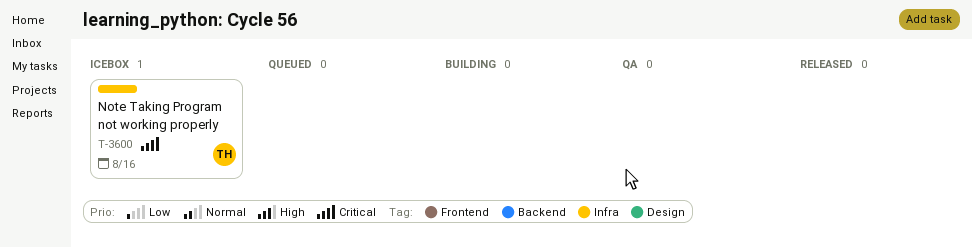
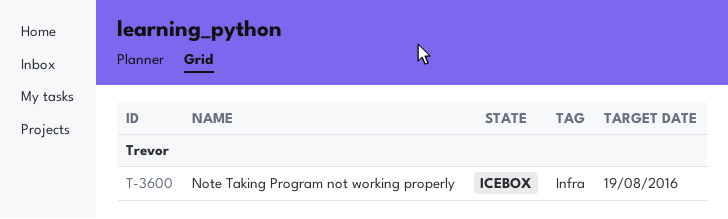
T-3600, due: Aug 16 -> Aug 19

